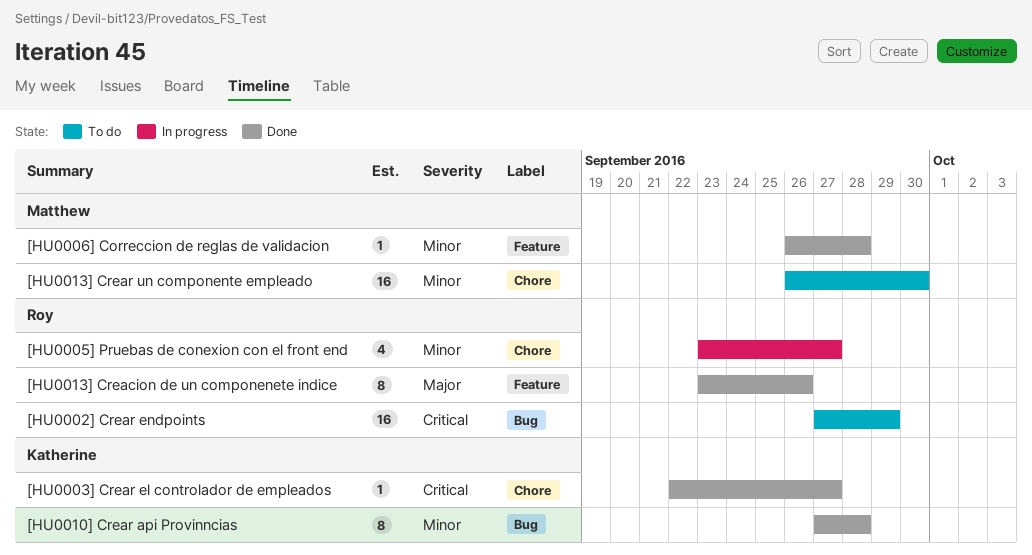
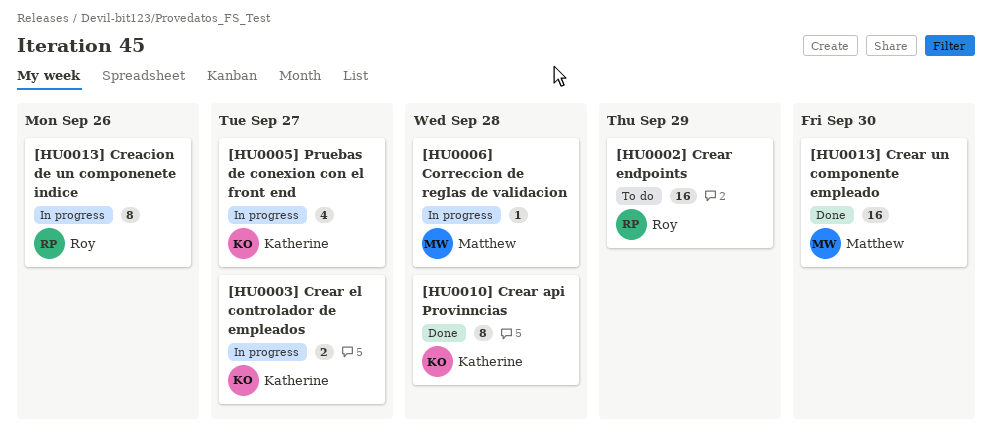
[HU0003] Crear el controlador de empleados, status: Done -> In progress
[HU0003] Crear el controlador de empleados, estimate: 1 -> 2
[HU0005] Pruebas de conexion con el front end, owner: Roy -> Katherine
[HU0006] Correccion de reglas de validacion, status: Done -> In progress
[HU0013] Creacion de un componenete indice, status: Done -> In progress
[HU0013] Crear un componente empleado, status: To do -> Done

